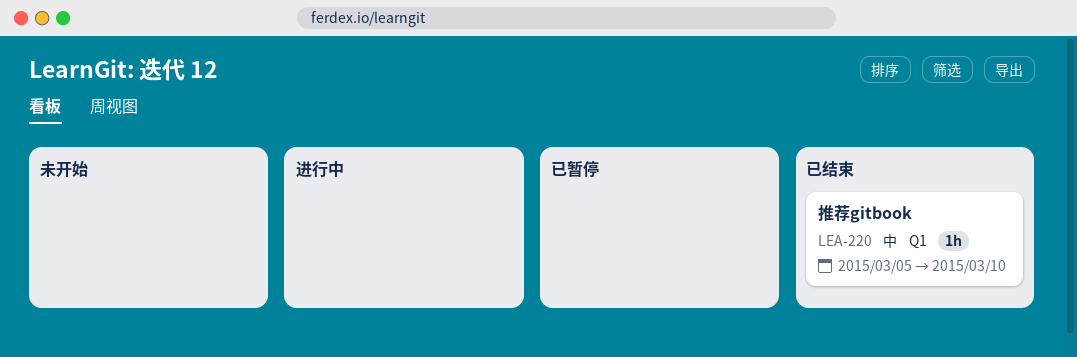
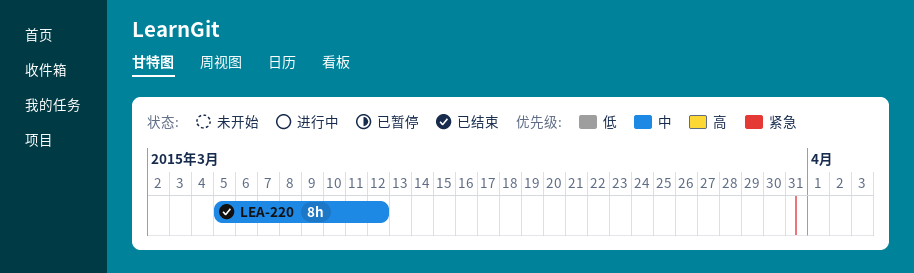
LEA-220, estimate: 1h -> 8h
LEA-220, due: Mar 10 -> Mar 12

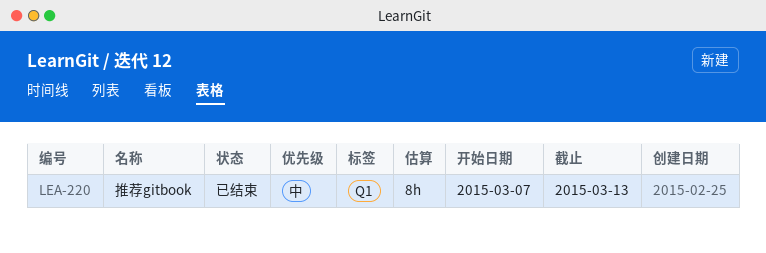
LEA-220, start: Mar 5 -> Mar 7
LEA-220, due: Mar 12 -> Mar 13

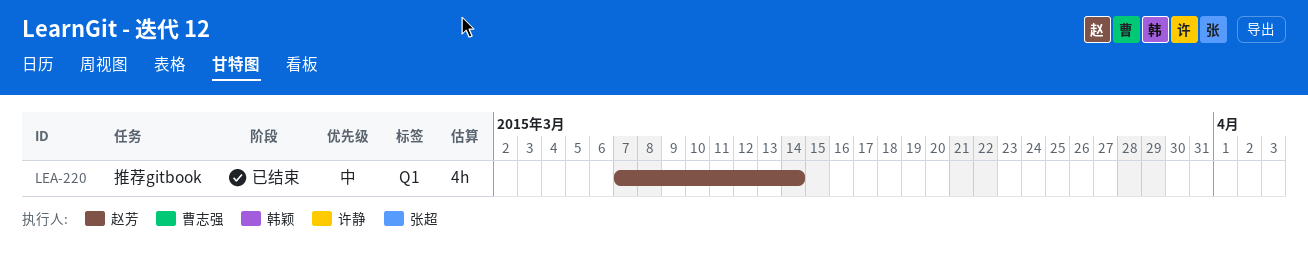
LEA-220, estimate: 8h -> 4h
LEA-220, due: Mar 13 -> Mar 14

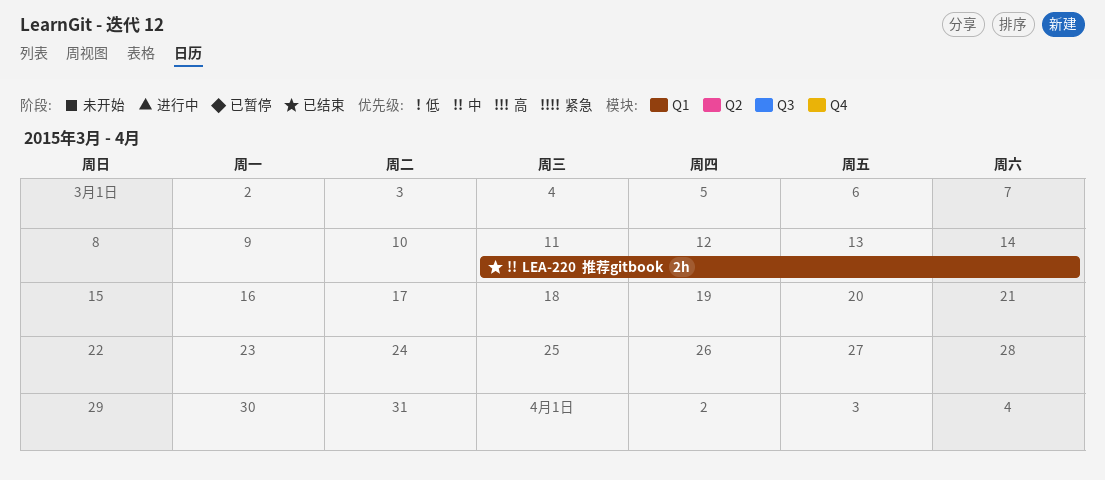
LEA-220, estimate: 4h -> 2h
LEA-220, start: Mar 7 -> Mar 11

